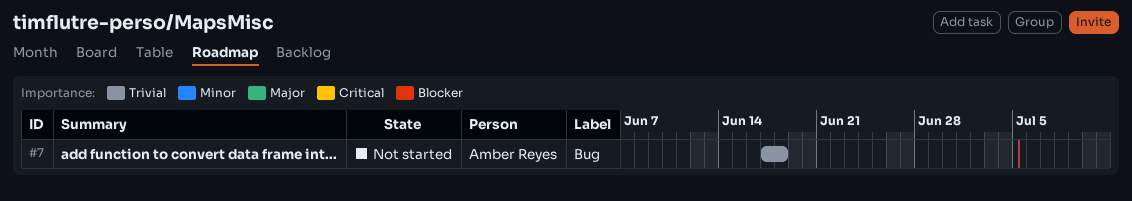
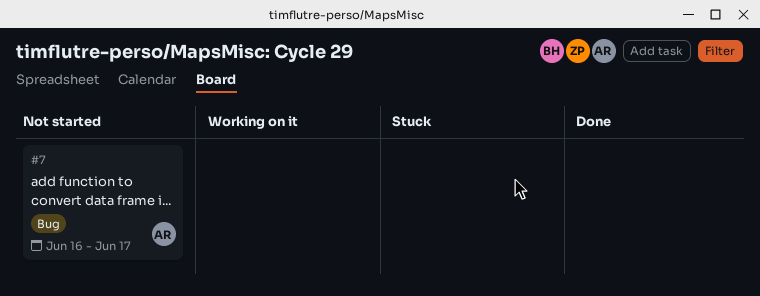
#7, start: Jun 17 -> Jun 16
#7, due: Jun 18 -> Jun 17

